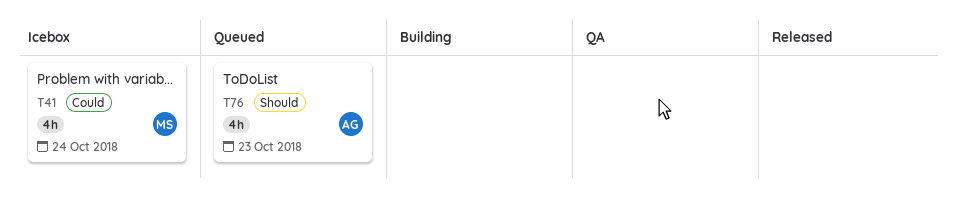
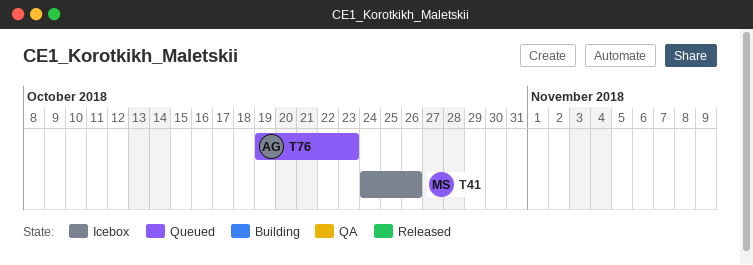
T41, due: Oct 24 -> Oct 26

